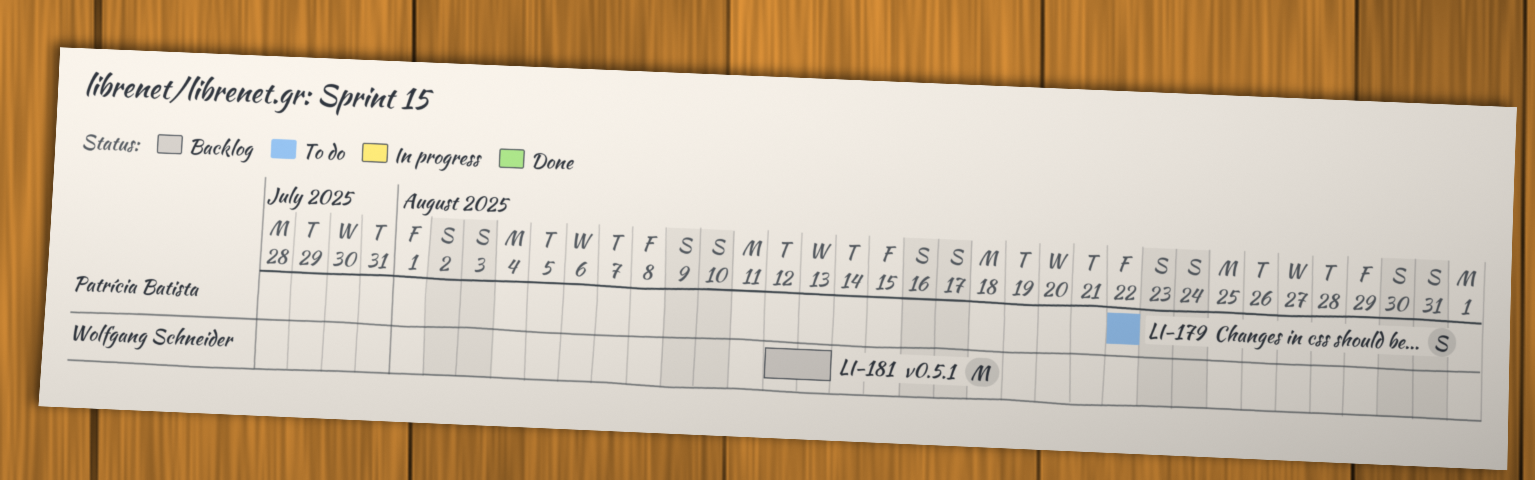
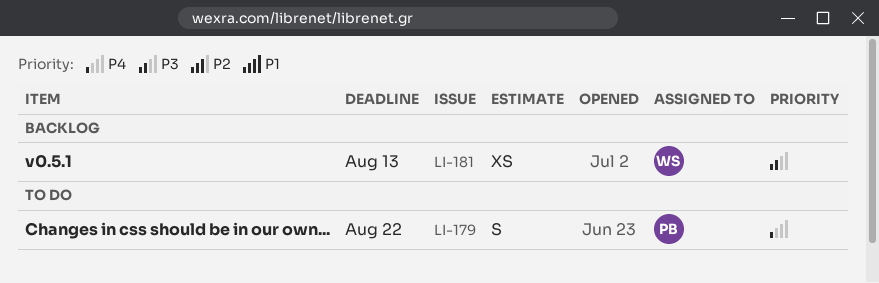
LI-181, estimate: M -> XS

